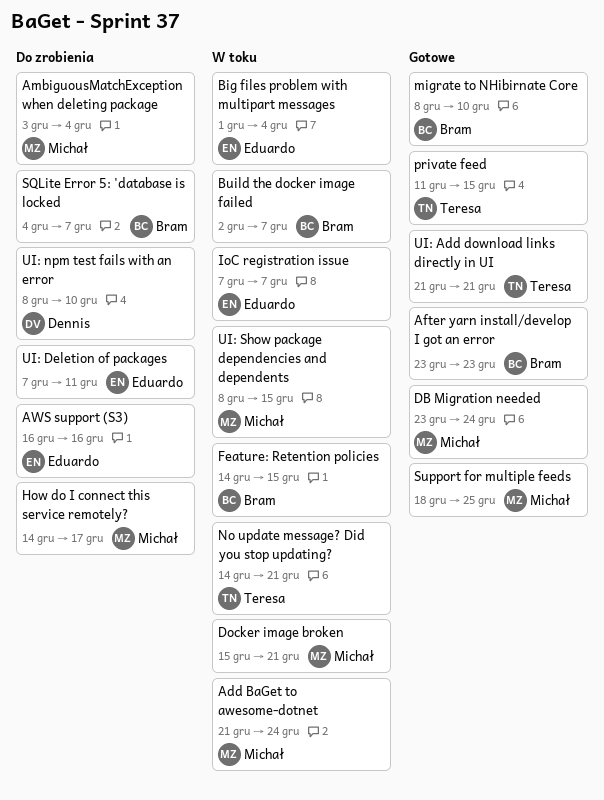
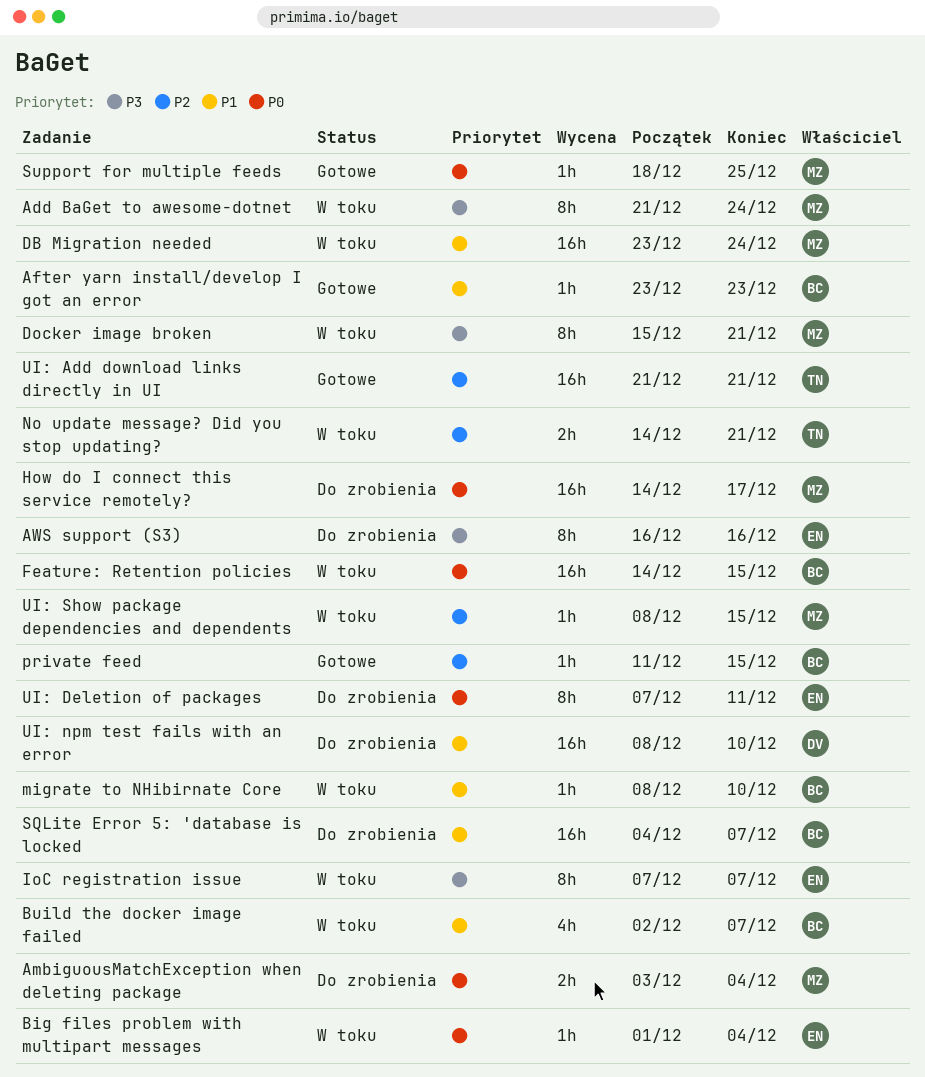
DB Migration needed, status: Gotowe -> W toku
migrate to NHibirnate Core, status: Gotowe -> W toku
private feed, owner: Teresa -> Bram

